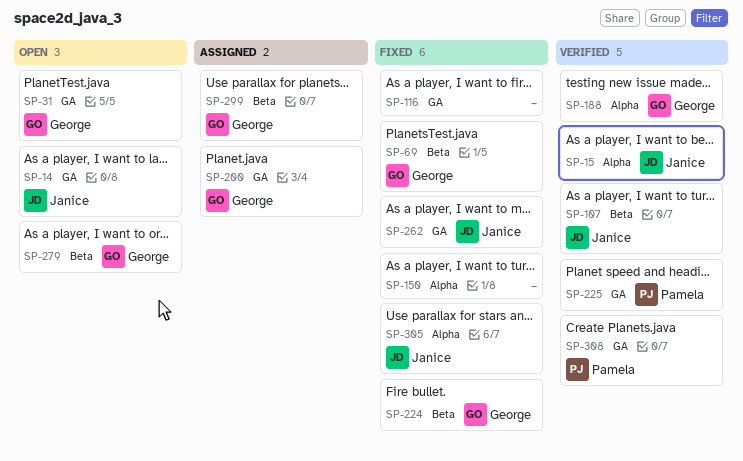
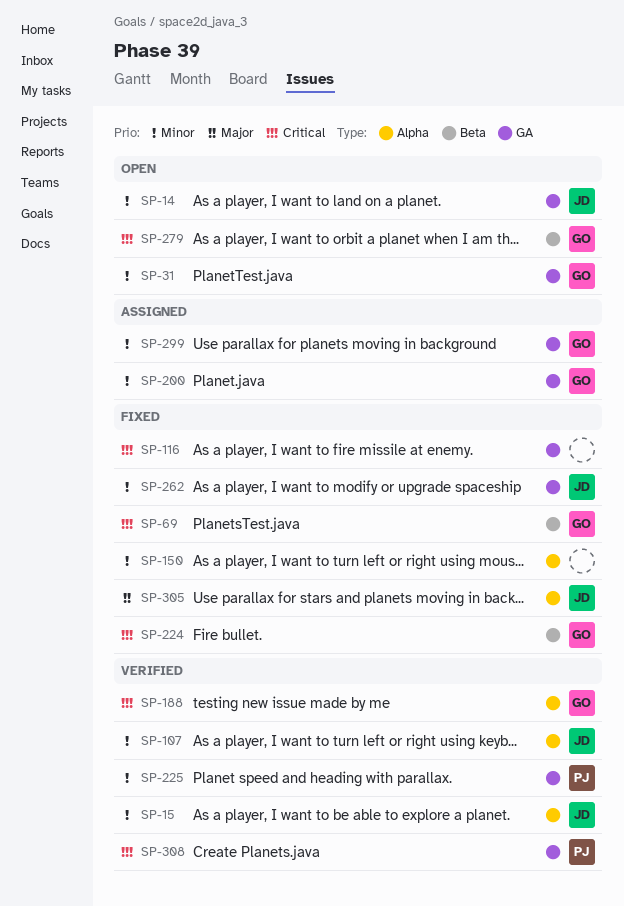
SP-107, label: Beta -> Alpha
SP-299, label: Beta -> GA

